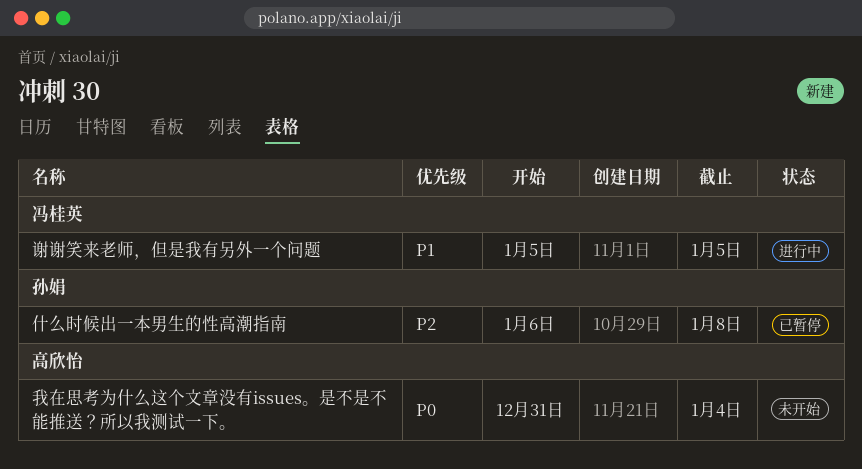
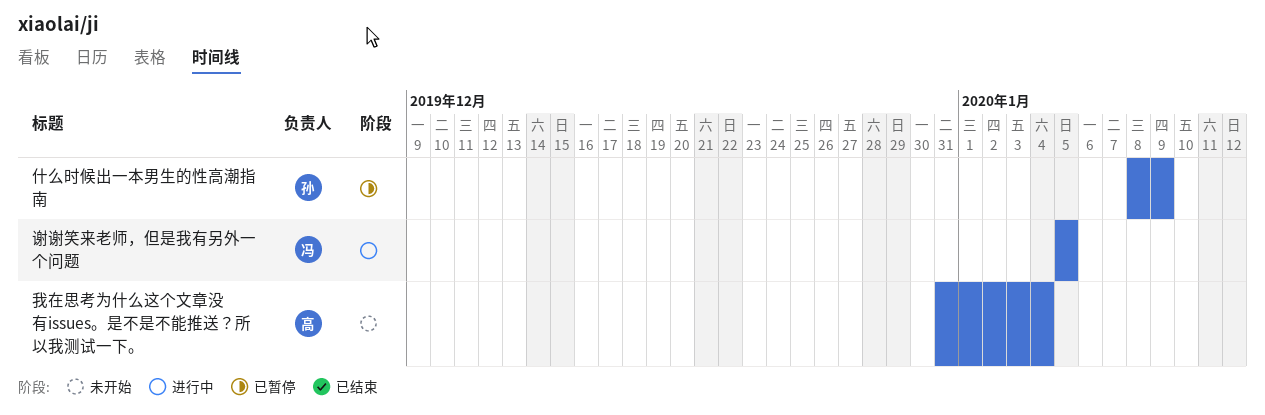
什么时候出一本男生的性高潮指南, start: Jan 6 -> Jan 8
什么时候出一本男生的性高潮指南, due: Jan 8 -> Jan 9

